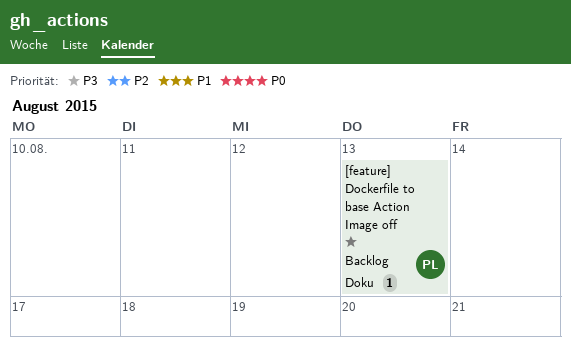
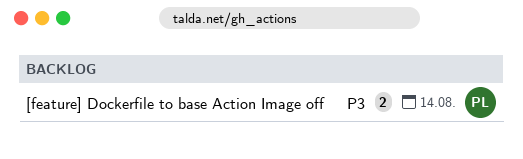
[feature] Dockerfile to base Action Image off, estimate: 1 -> 2
[feature] Dockerfile to base Action Image off, due: Aug 13 -> Aug 14

